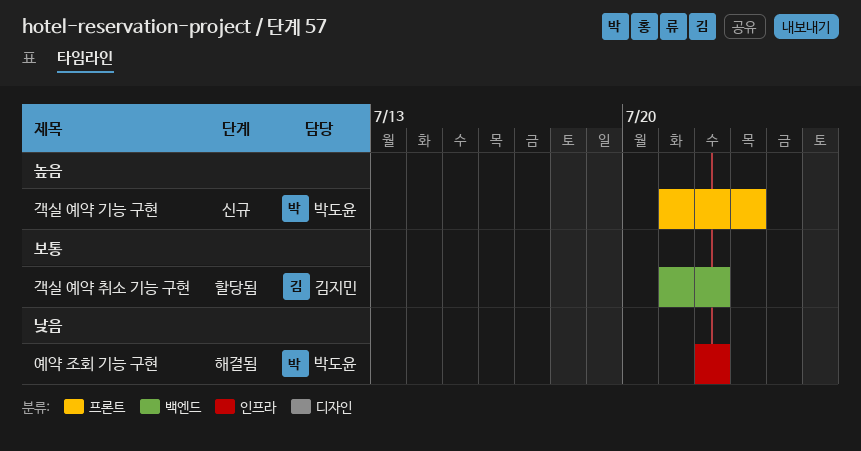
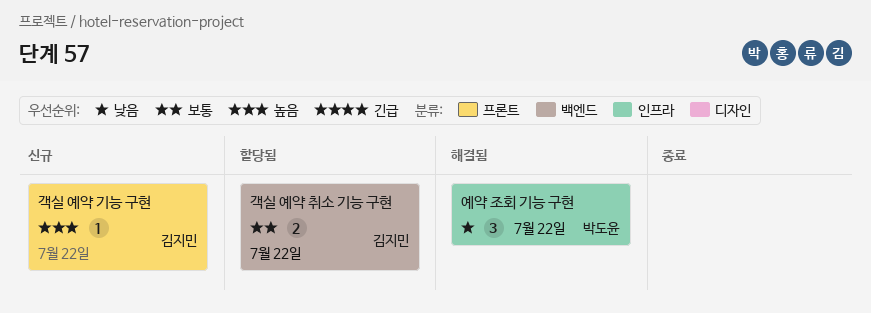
객실 예약 기능 구현, owner: 박도윤 -> 김지민
객실 예약 기능 구현, due: Jul 23 -> Jul 22

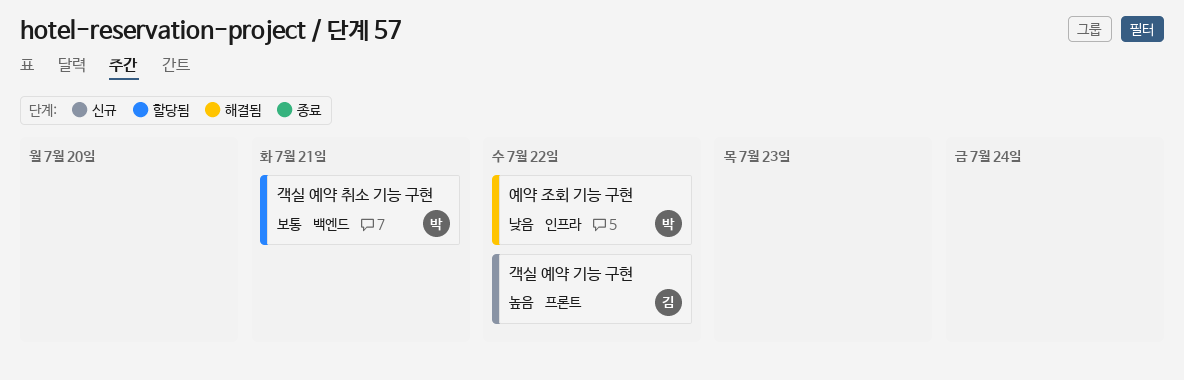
객실 예약 취소 기능 구현, owner: 김지민 -> 박도윤
객실 예약 취소 기능 구현, due: Jul 22 -> Jul 21

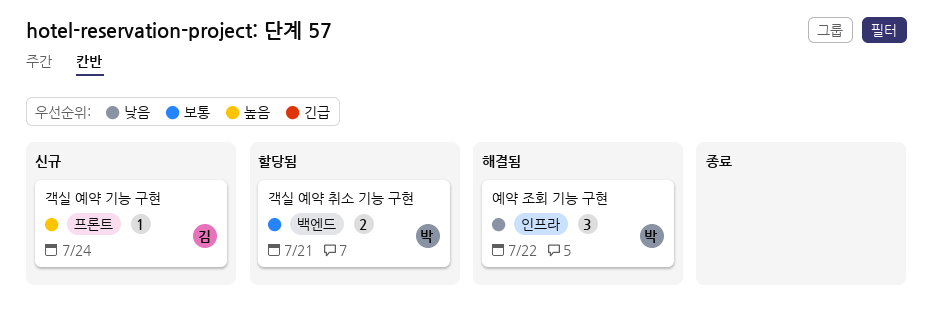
객실 예약 기능 구현, due: Jul 22 -> Jul 24

